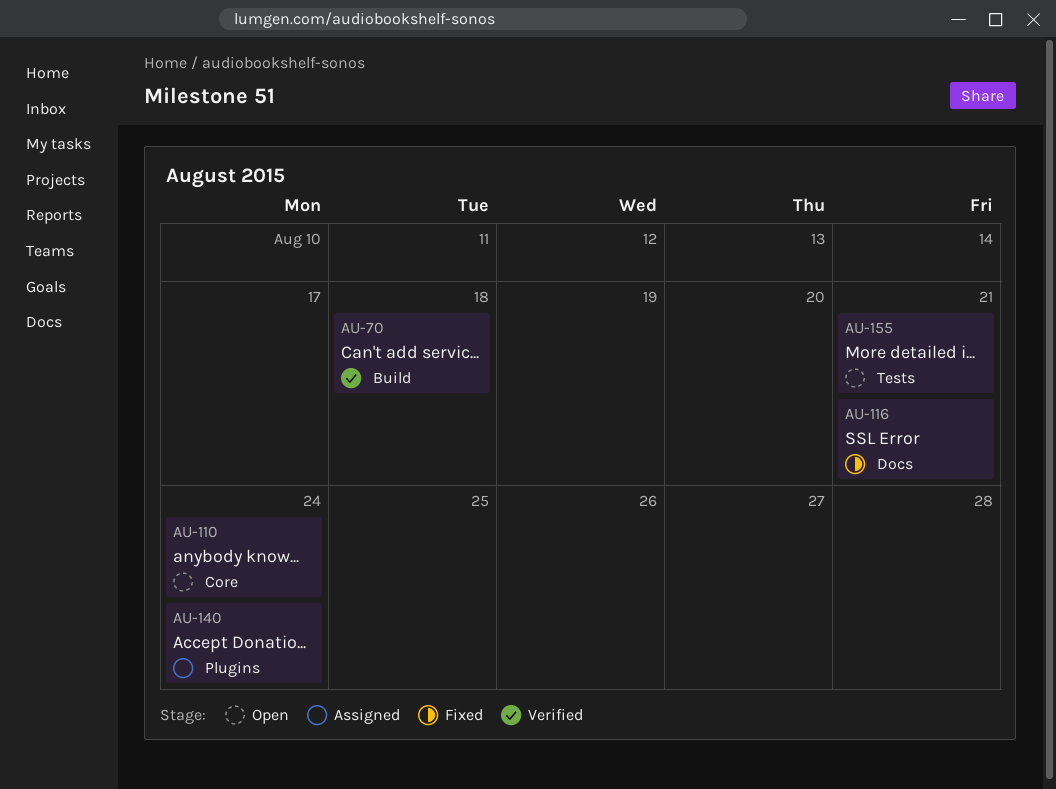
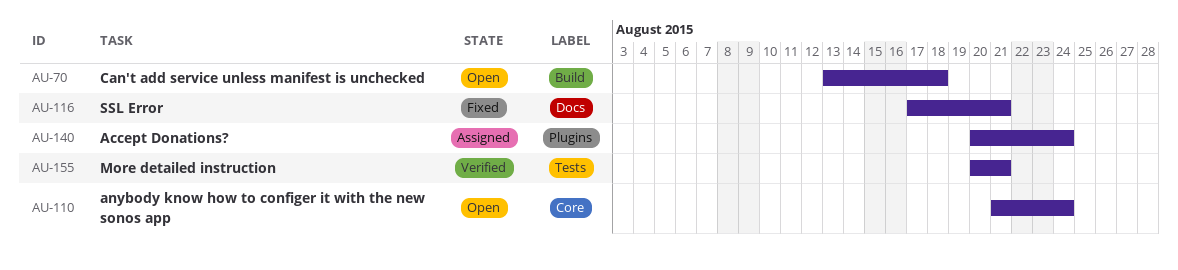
AU-70, status: Verified -> Open
AU-155, status: Open -> Verified

